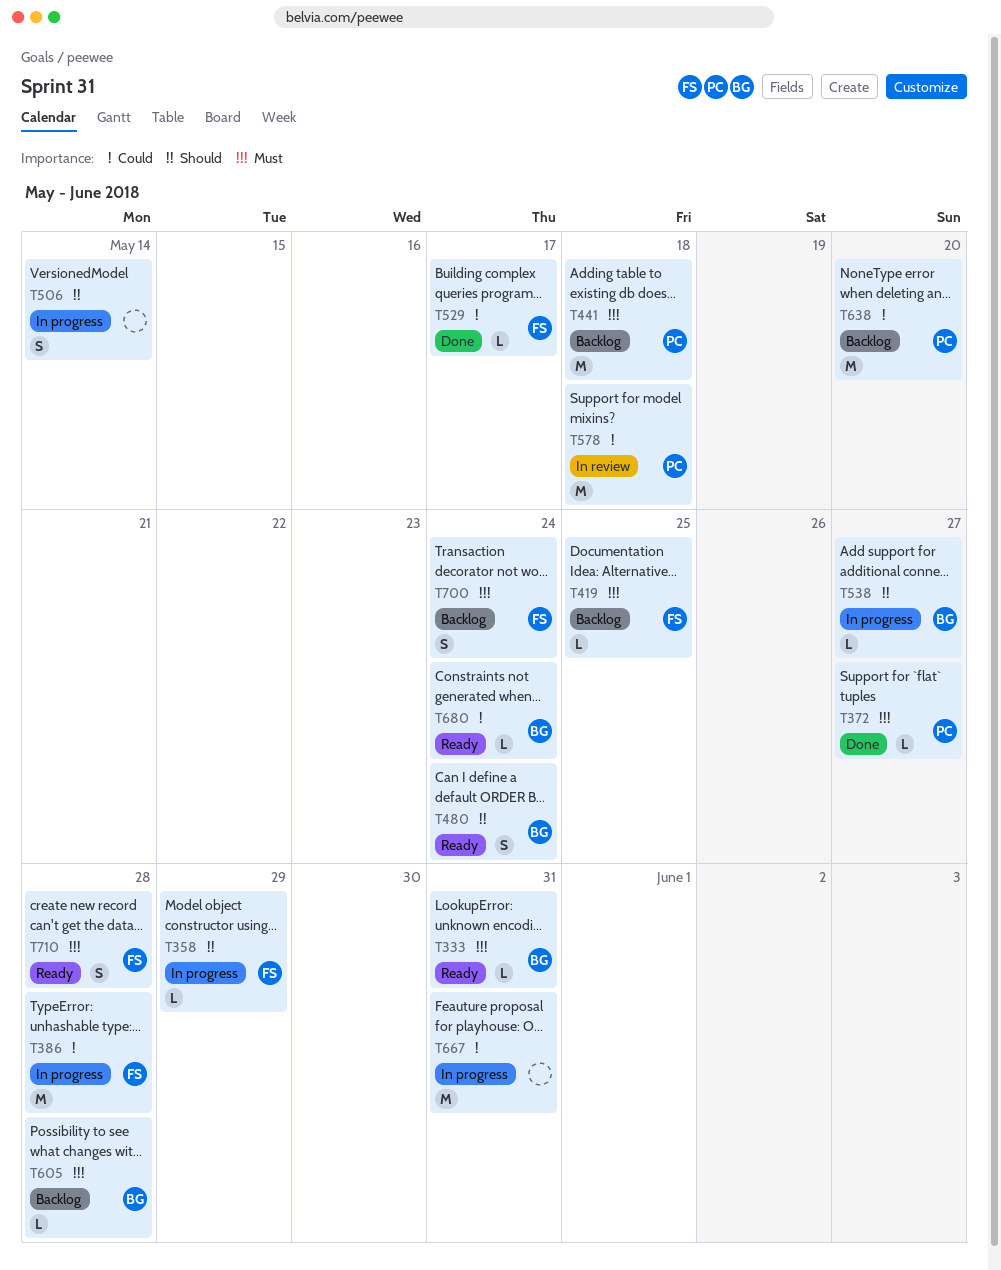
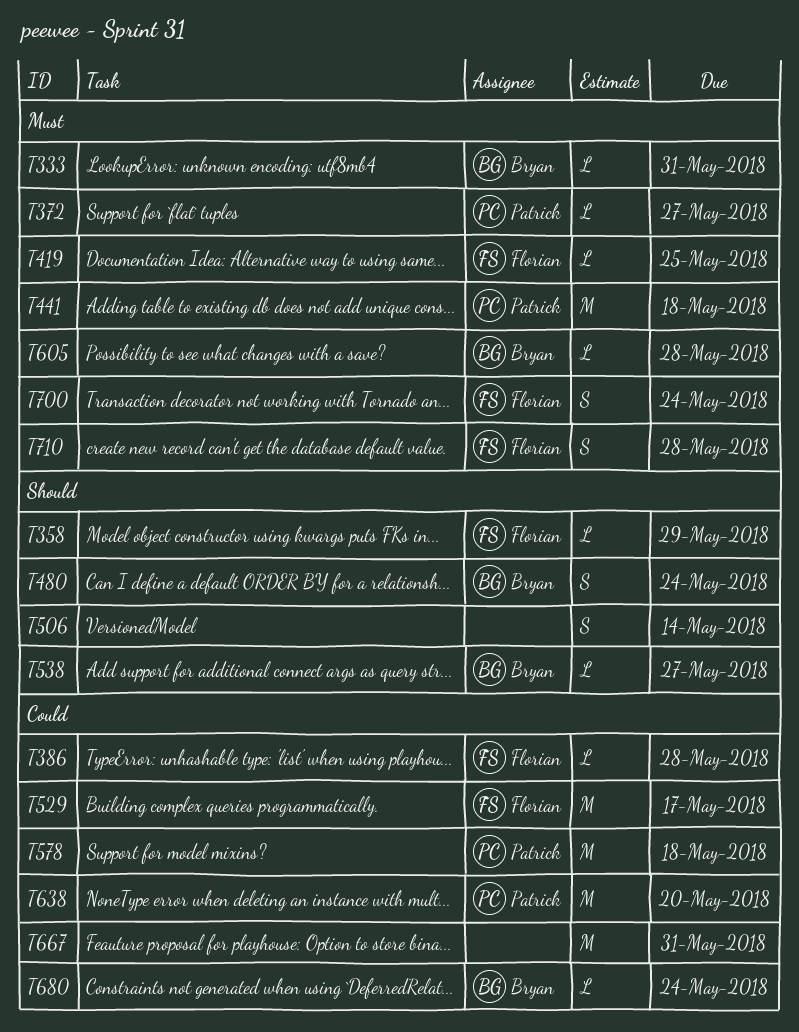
T386, estimate: M -> L
T529, estimate: L -> M

